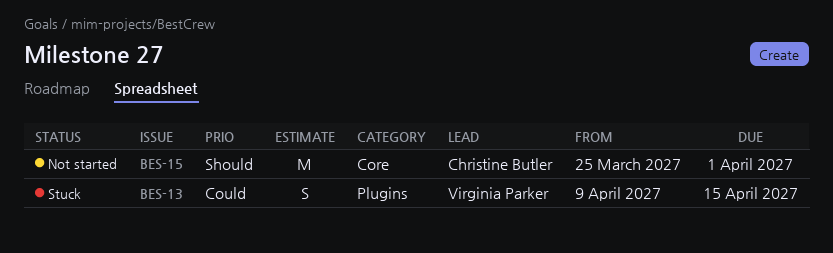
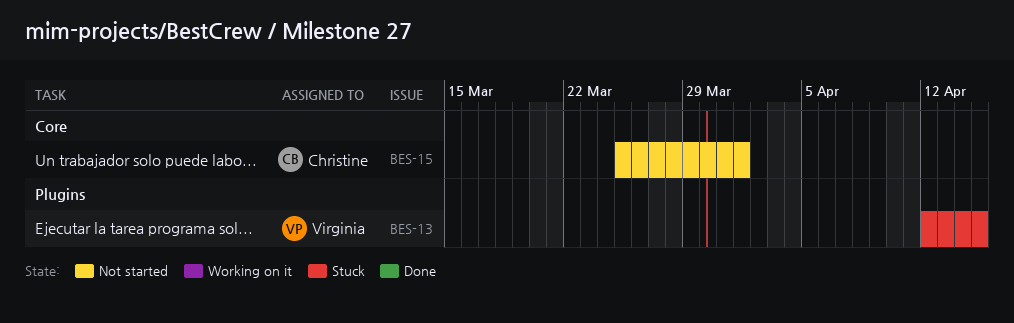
BES-13, start: Apr 9 -> Apr 12

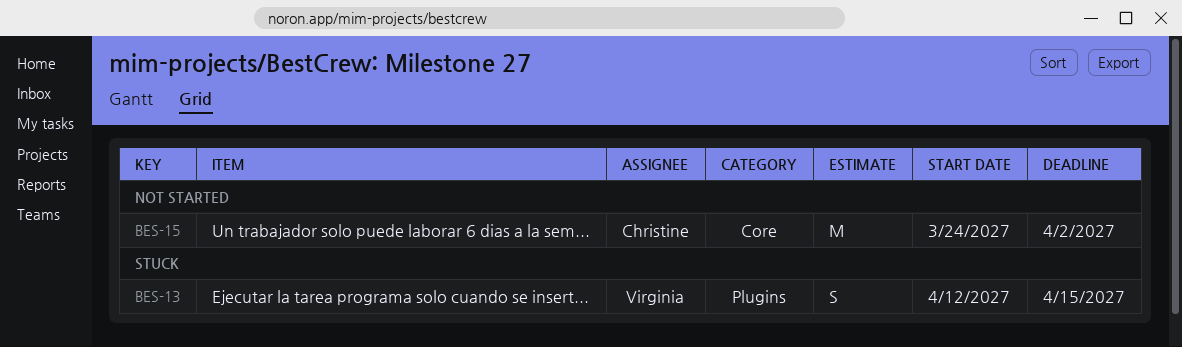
BES-15, start: Mar 25 -> Mar 24
BES-15, due: Apr 1 -> Apr 2

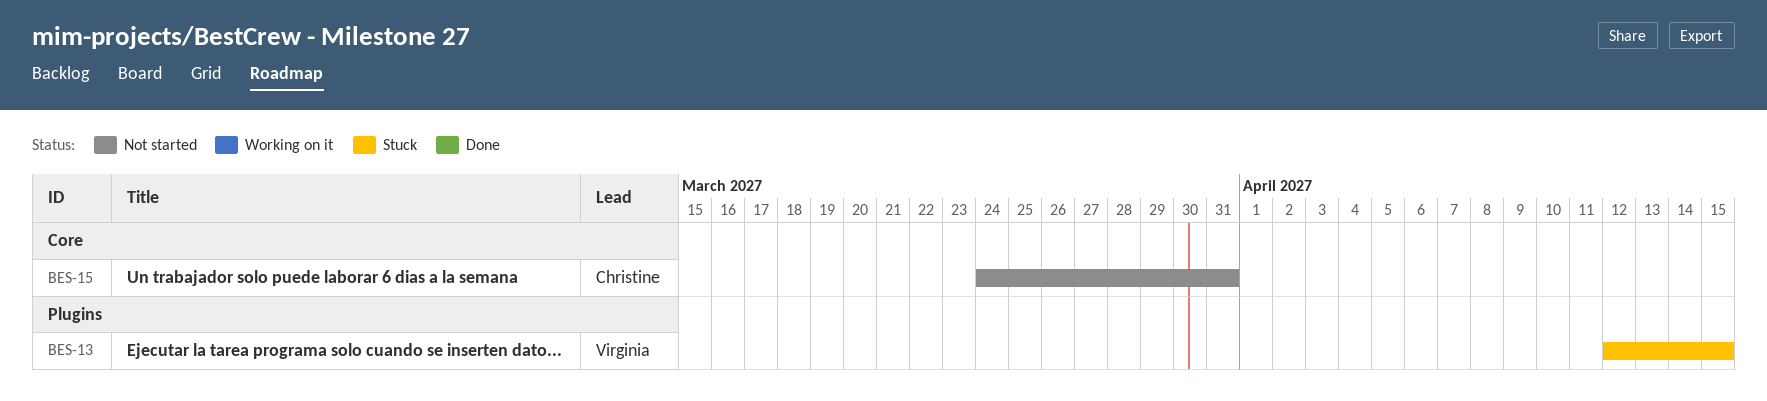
BES-15, due: Apr 2 -> Mar 31

